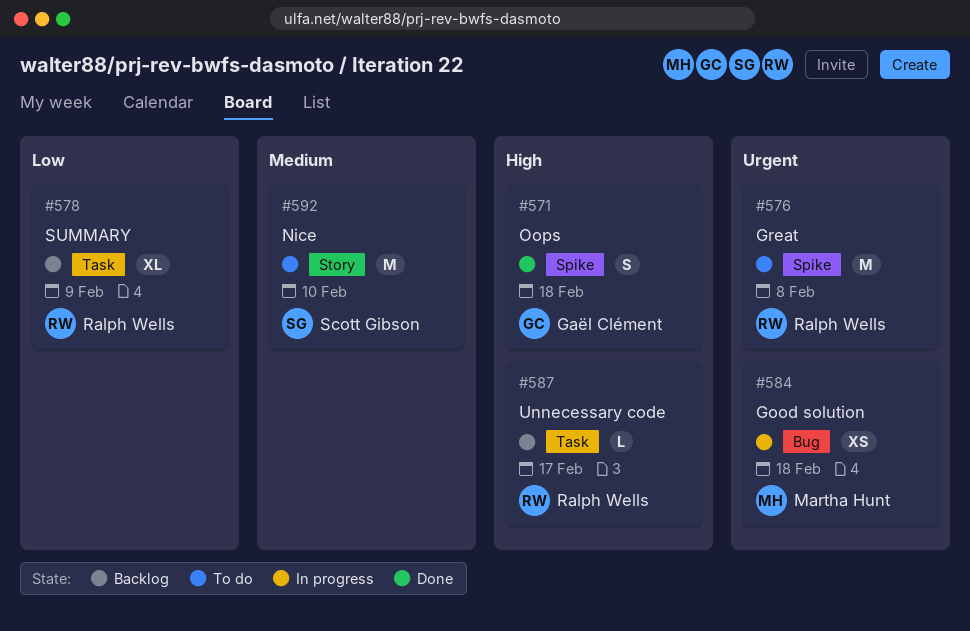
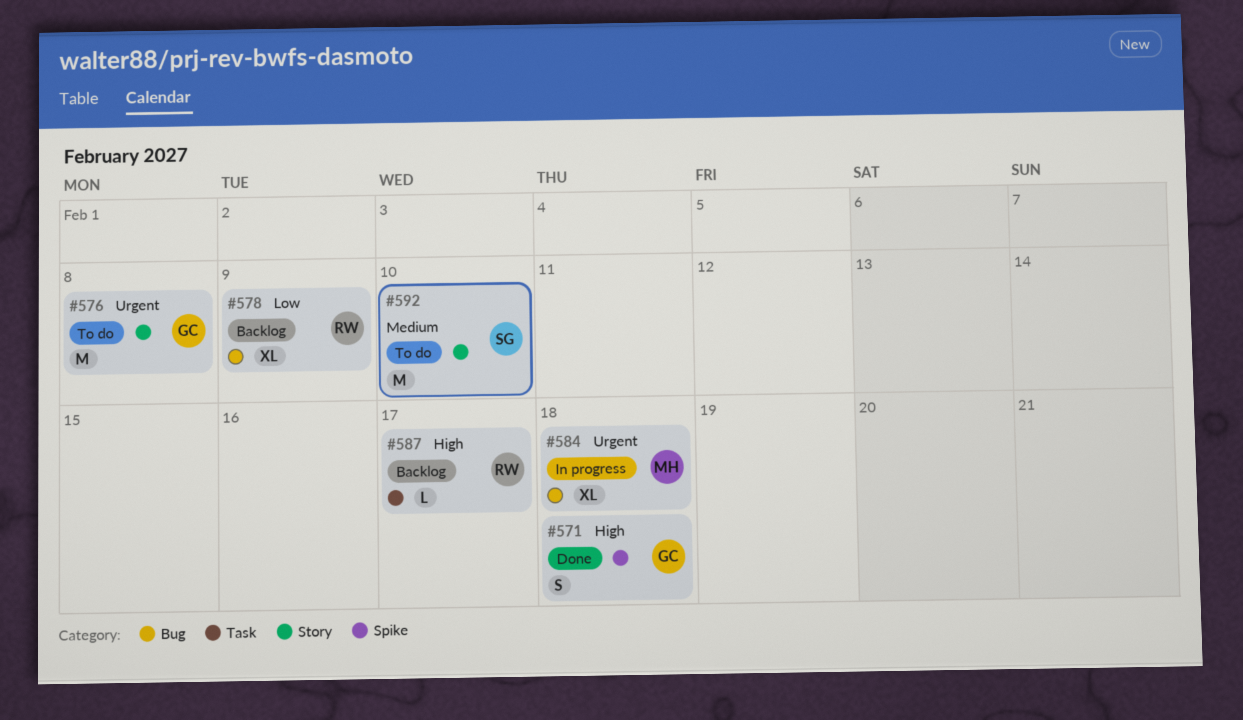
#576, owner: Ralph Wells -> Gaël Clément
#576, label: Spike -> Story
#578, label: Task -> Bug
#584, estimate: XS -> XL

